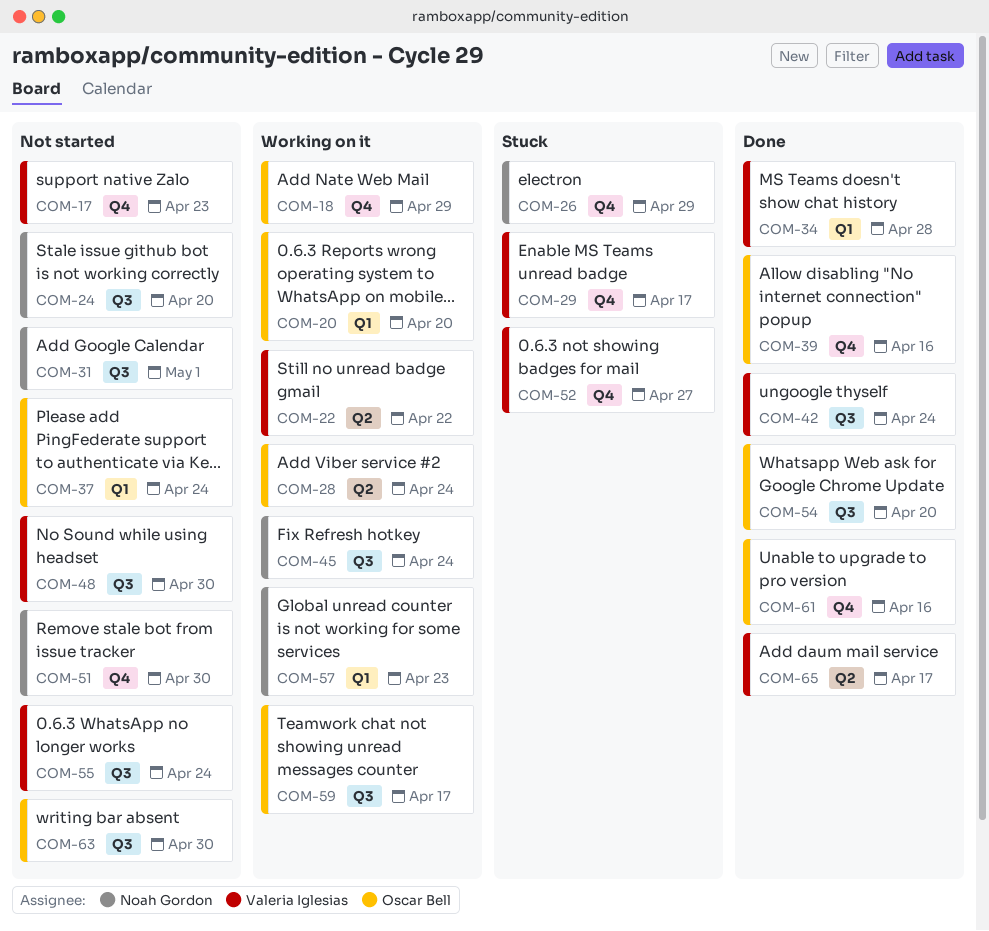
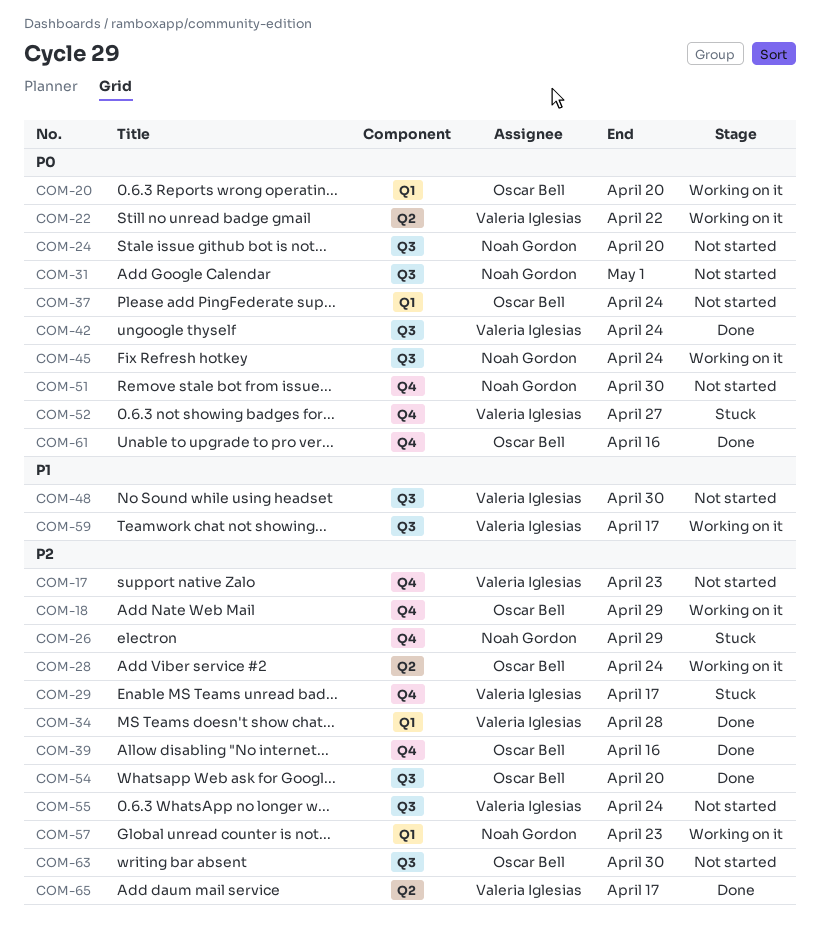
COM-59, owner: Oscar Bell -> Valeria Iglesias

